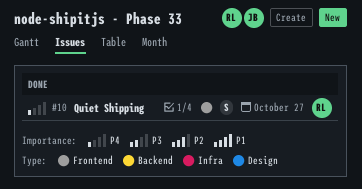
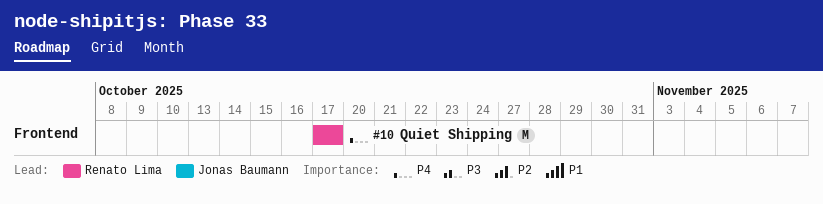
#10, estimate: S -> M
#10, due: Oct 27 -> Oct 17

